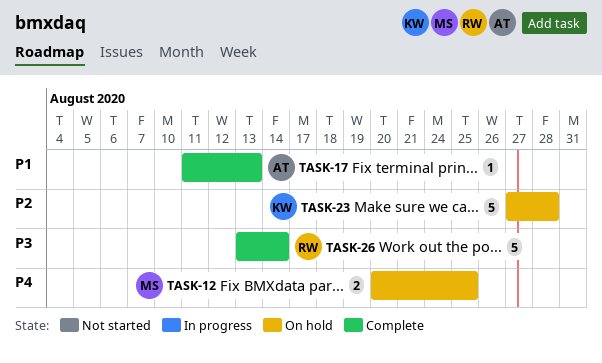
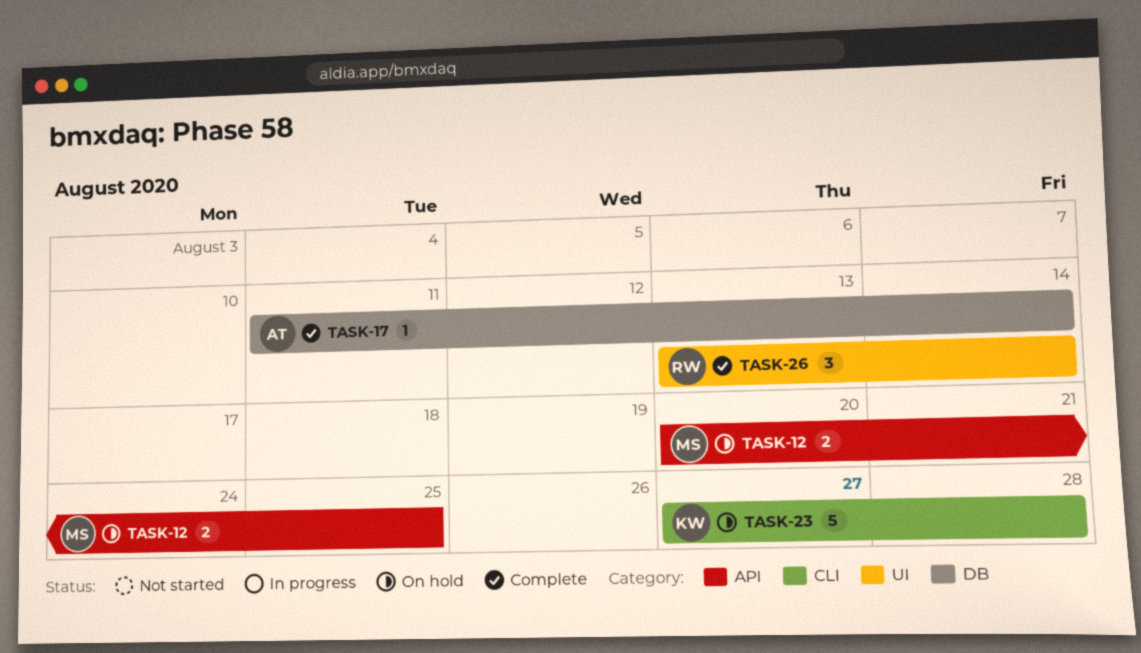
TASK-17, due: Aug 13 -> Aug 14
TASK-26, estimate: 5 -> 3

